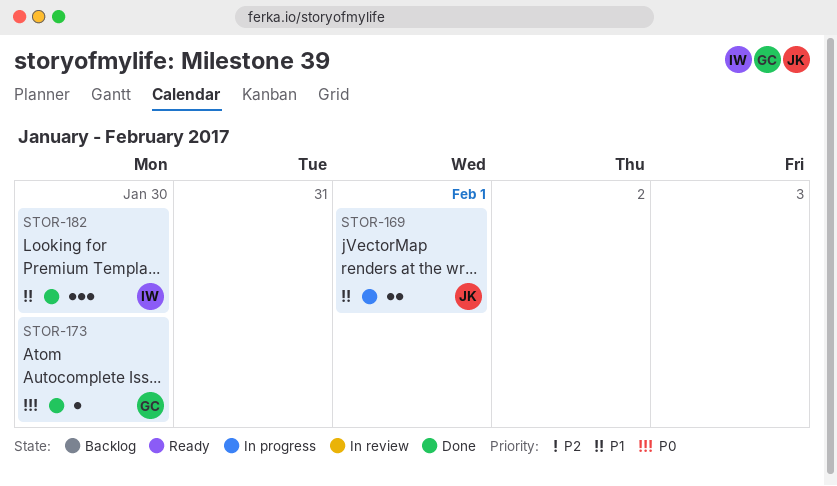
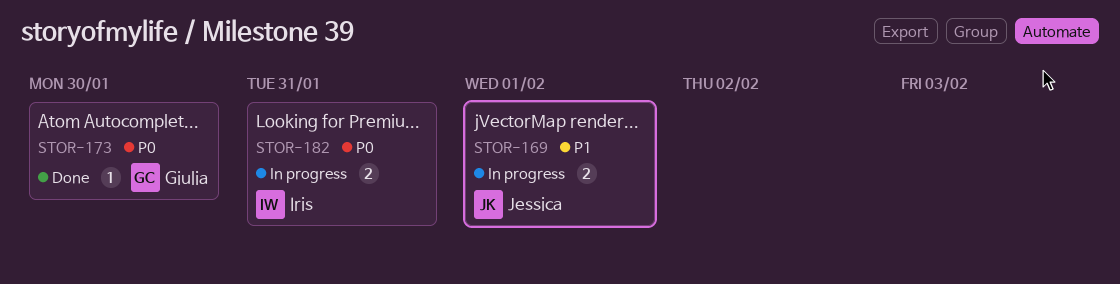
STOR-182, status: Done -> In progress
STOR-182, priority: P1 -> P0
STOR-182, estimate: 3 -> 2
STOR-182, due: Jan 30 -> Jan 31

